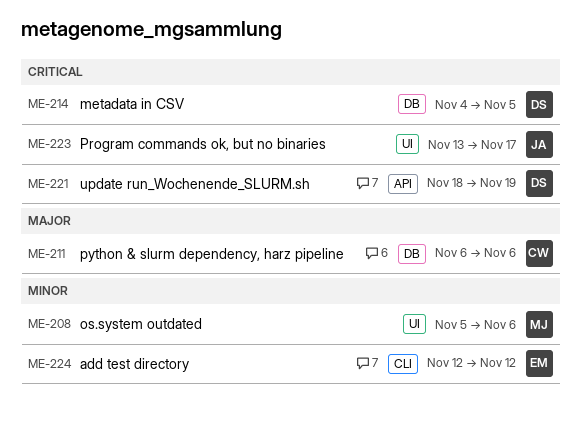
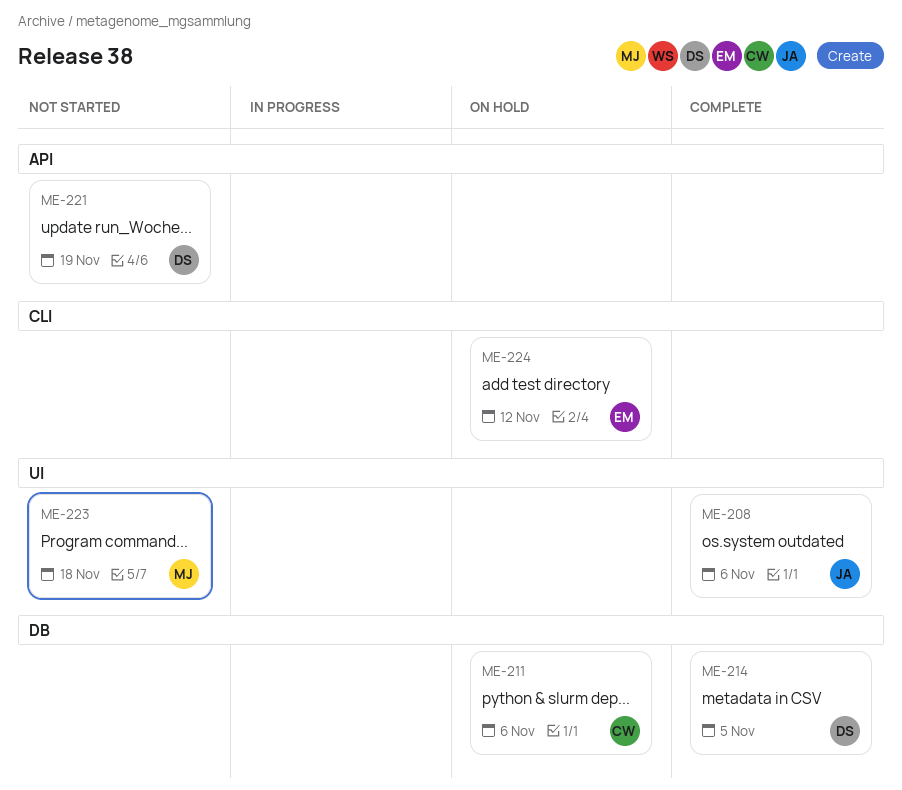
ME-208, owner: MJ -> JA
ME-223, owner: JA -> MJ
ME-223, due: Nov 17 -> Nov 18

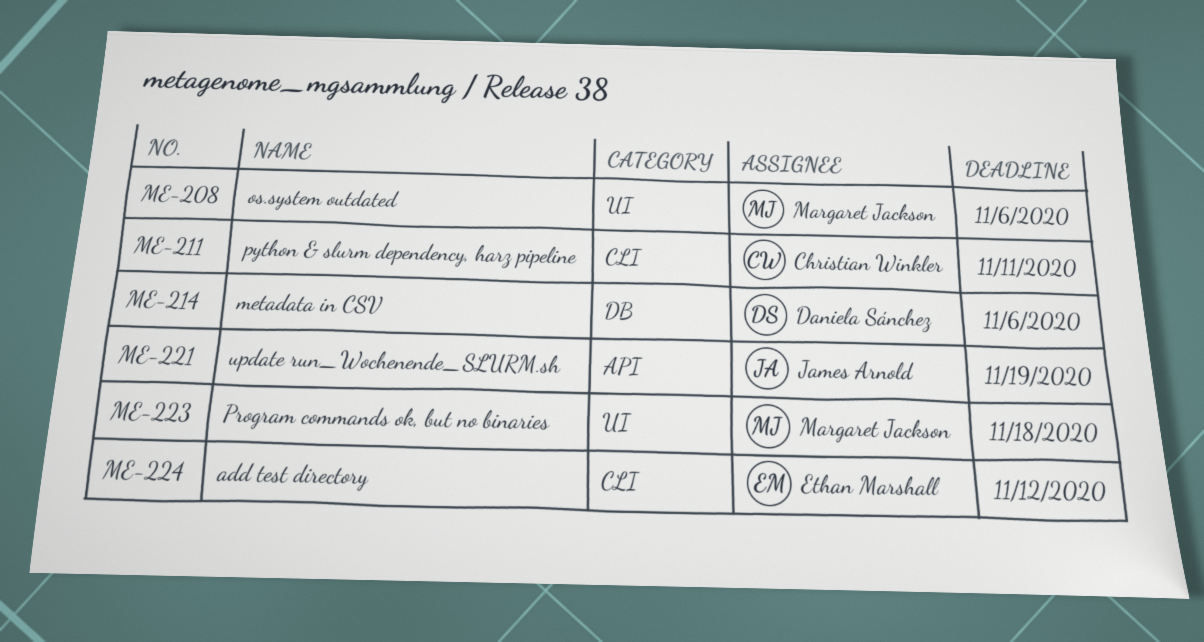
ME-208, owner: James Arnold -> Margaret Jackson
ME-211, label: DB -> CLI
ME-211, due: Nov 6 -> Nov 11
ME-214, due: Nov 5 -> Nov 6
ME-221, owner: Daniela Sánchez -> James Arnold

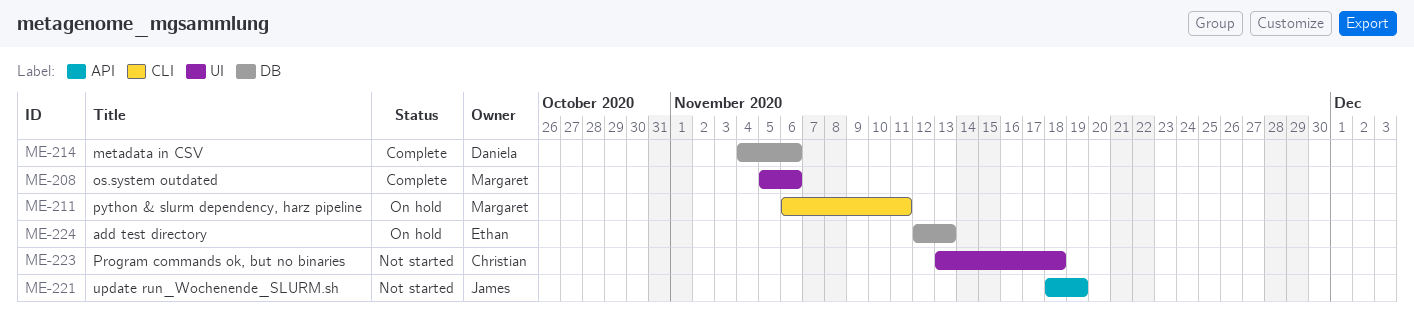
ME-211, owner: Christian Winkler -> Margaret Jackson
ME-223, owner: Margaret Jackson -> Christian Winkler
ME-224, label: CLI -> DB
ME-224, due: Nov 12 -> Nov 13

